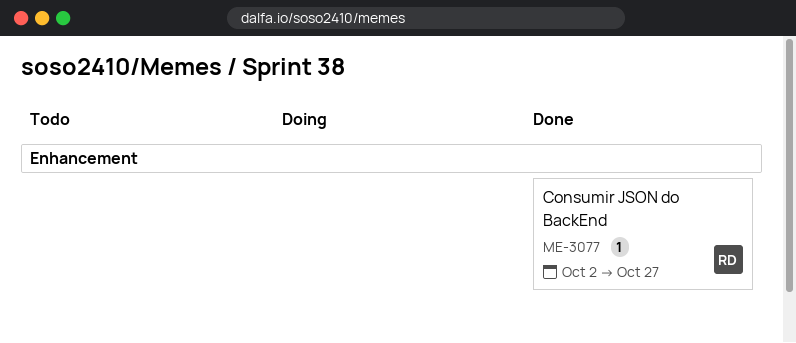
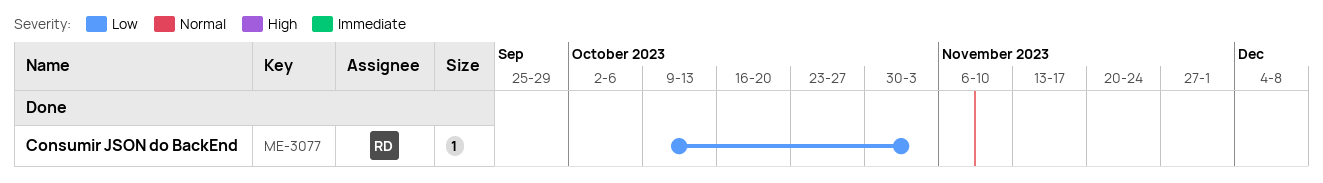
ME-3077, start: Oct 2 -> Oct 9
ME-3077, due: Oct 27 -> Nov 3

